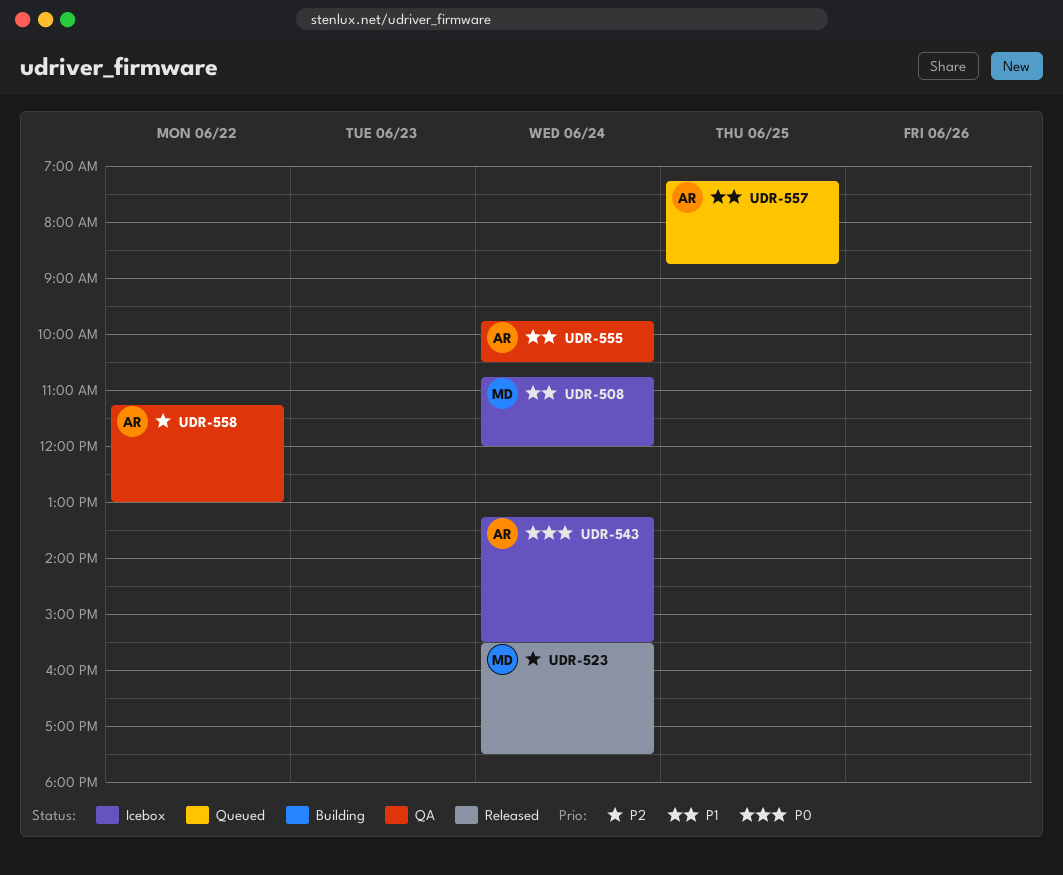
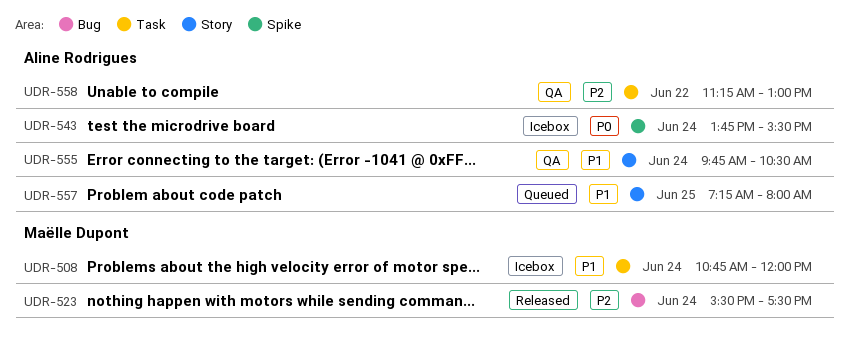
UDR-543, begins: 13:15 -> 13:45
UDR-557, ends: 08:45 -> 08:00

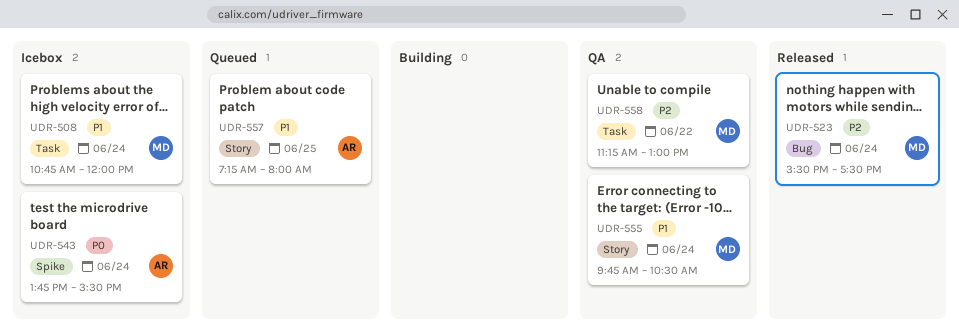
UDR-555, owner: Aline Rodrigues -> Maëlle Dupont
UDR-558, owner: Aline Rodrigues -> Maëlle Dupont

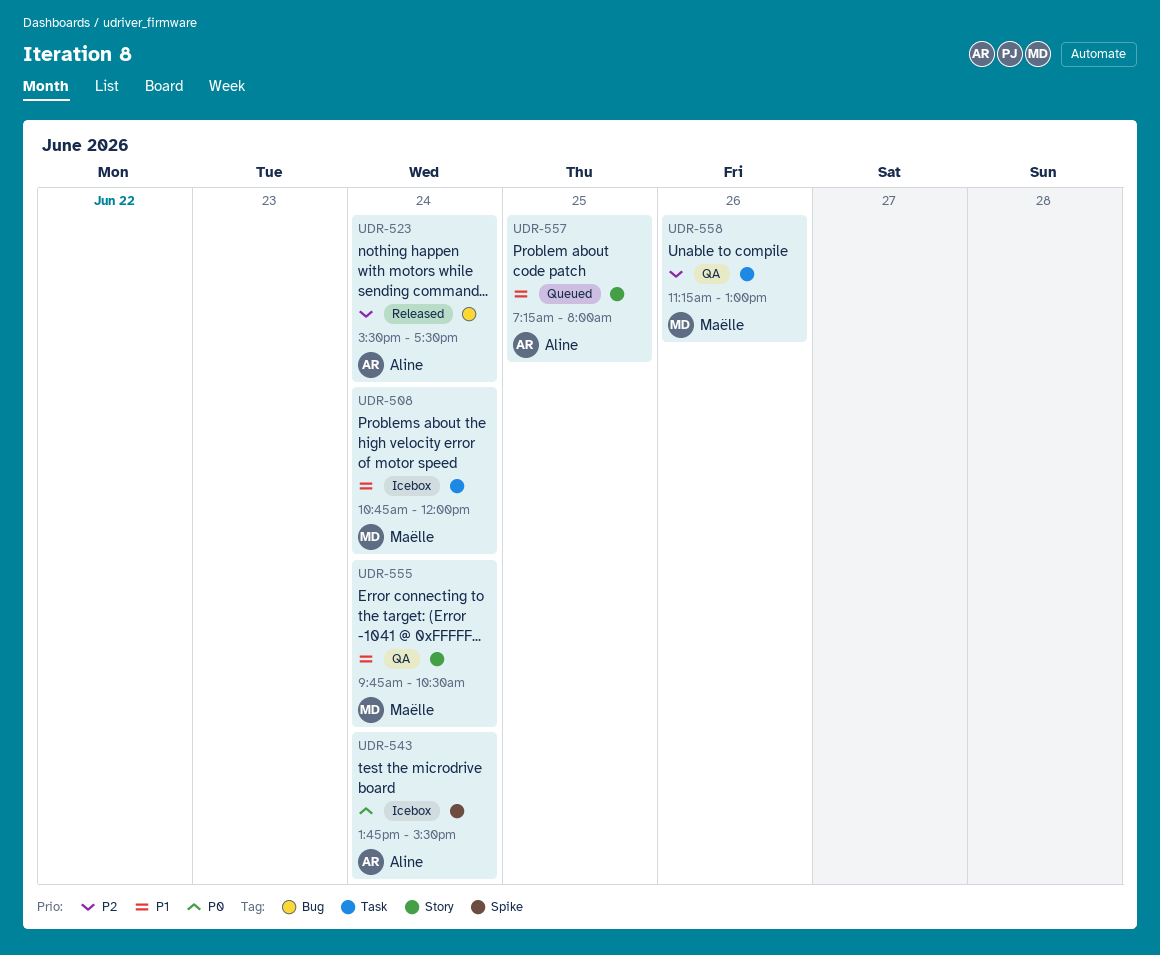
UDR-523, owner: Maëlle -> Aline
UDR-558, day: Jun 22 -> Jun 26

